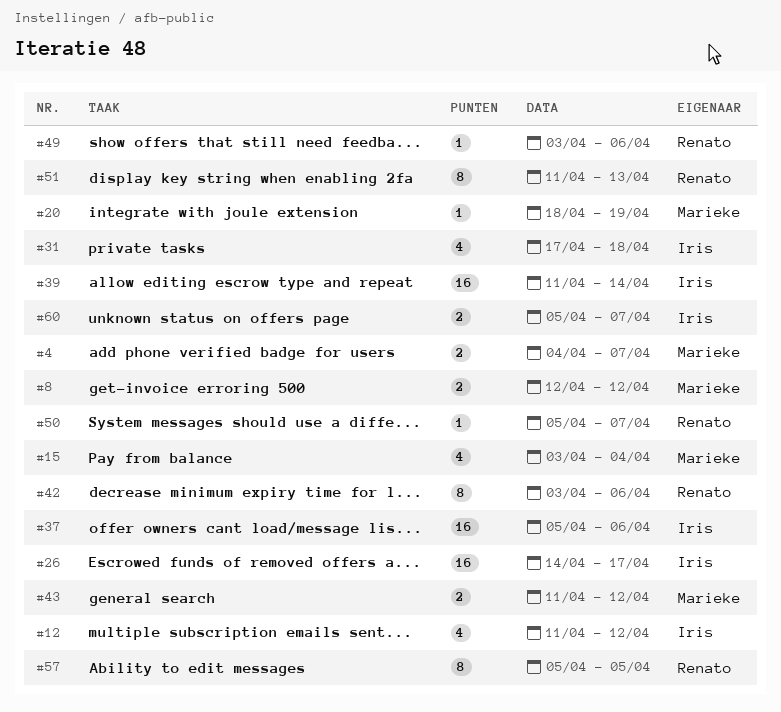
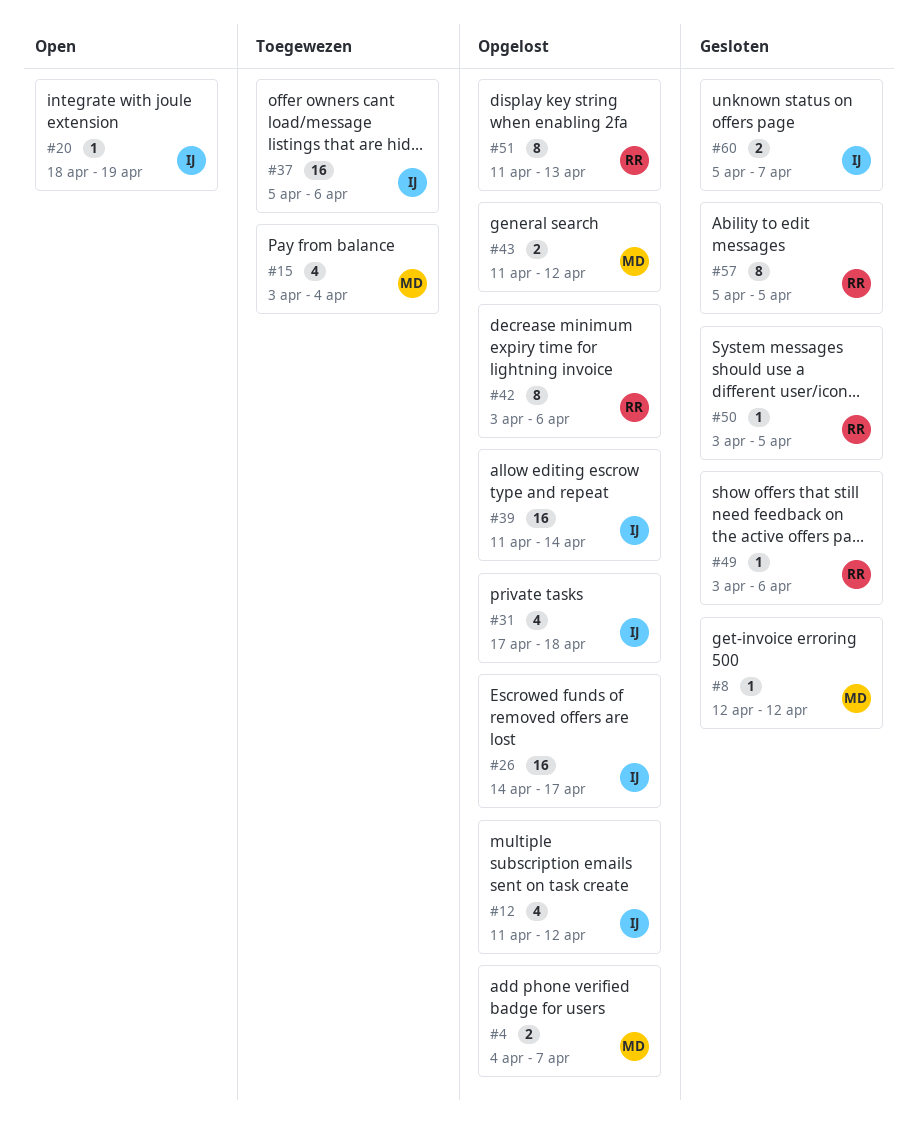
#8, estimate: 2 -> 1
#20, owner: Marieke -> Iris
#50, start: Apr 5 -> Apr 3
#50, due: Apr 7 -> Apr 5

